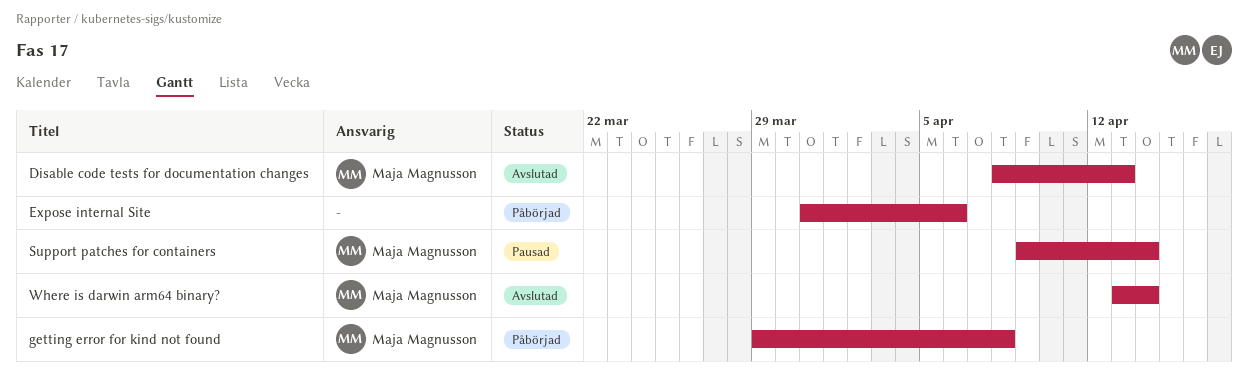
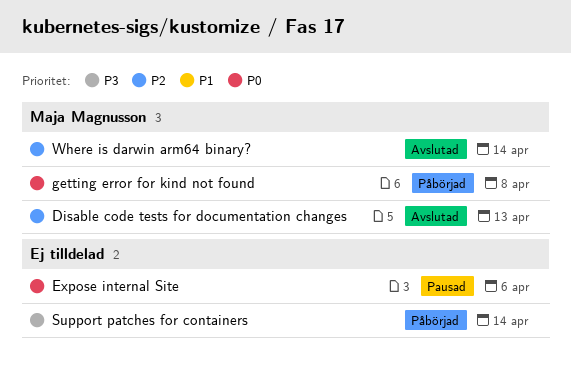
Expose internal Site, status: Påbörjad -> Pausad
Support patches for containers, status: Pausad -> Påbörjad
Support patches for containers, owner: Maja Magnusson -> none

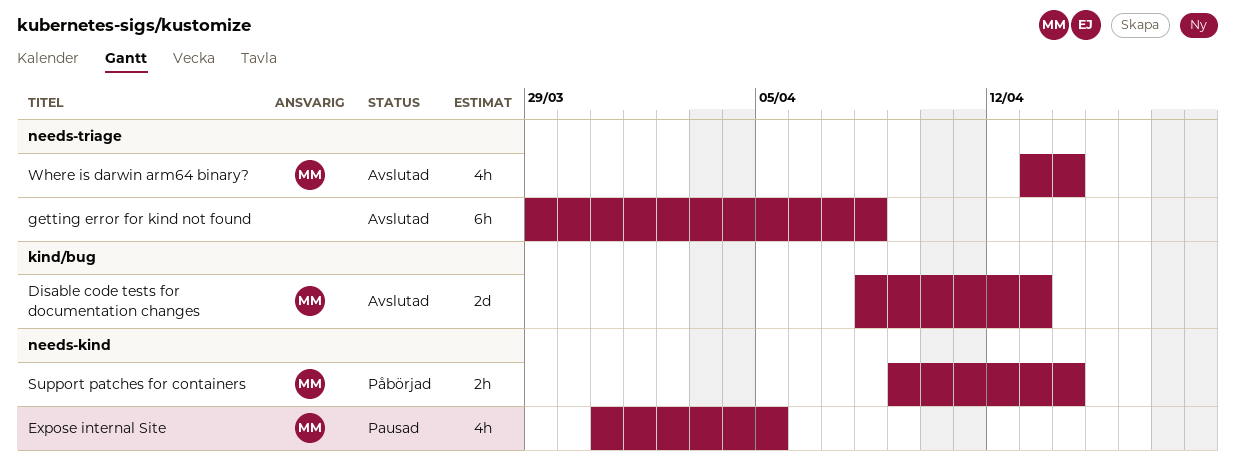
Expose internal Site, owner: none -> Maja Magnusson
Expose internal Site, due: Apr 6 -> Apr 5
getting error for kind not found, status: Påbörjad -> Avslutad
getting error for kind not found, owner: Maja Magnusson -> none
Support patches for containers, owner: none -> Maja Magnusson

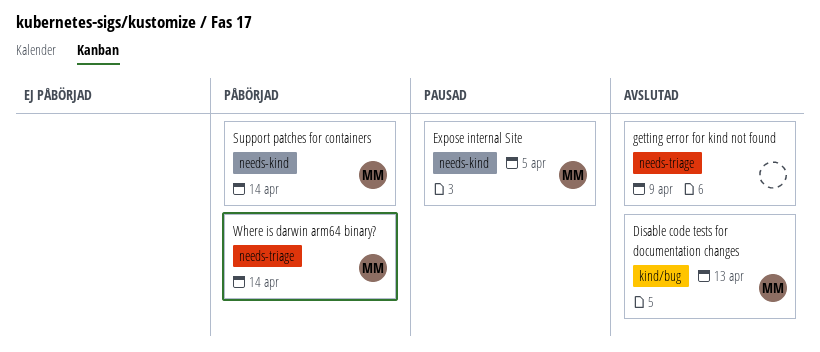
getting error for kind not found, due: Apr 8 -> Apr 9
Where is darwin arm64 binary?, status: Avslutad -> Påbörjad

